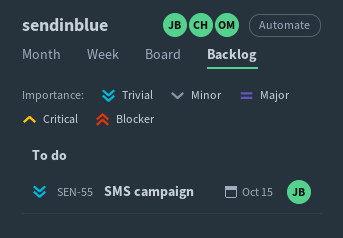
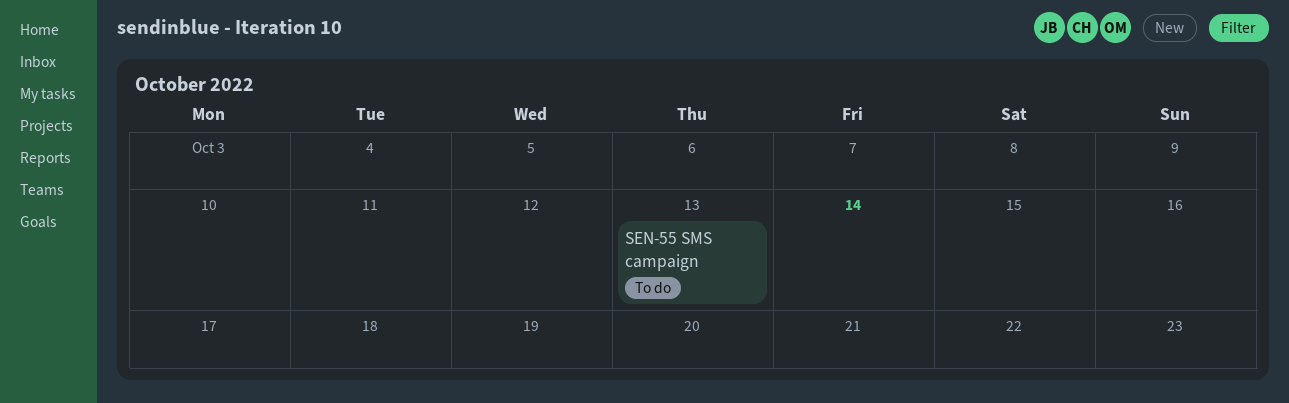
SEN-55, due: Oct 15 -> Oct 13

